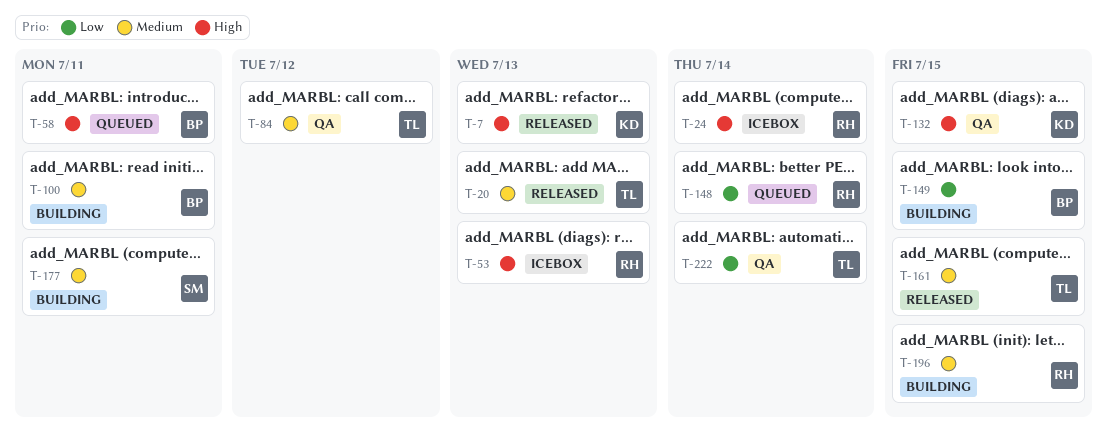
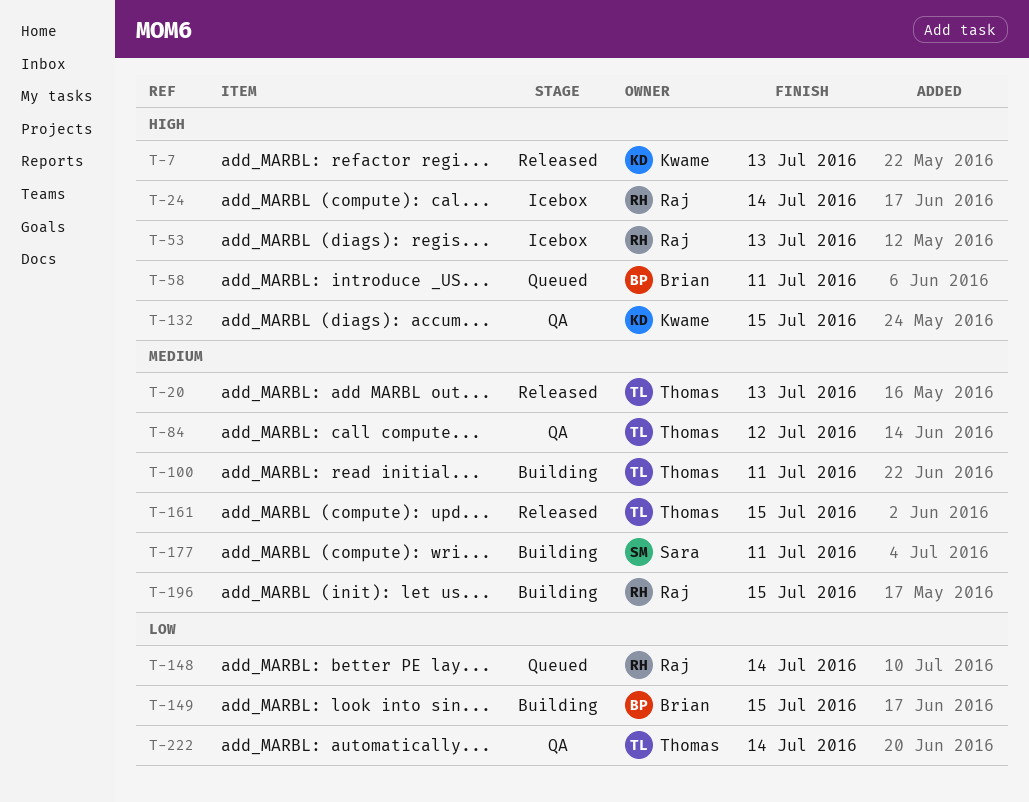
T-100, owner: Brian -> Thomas

